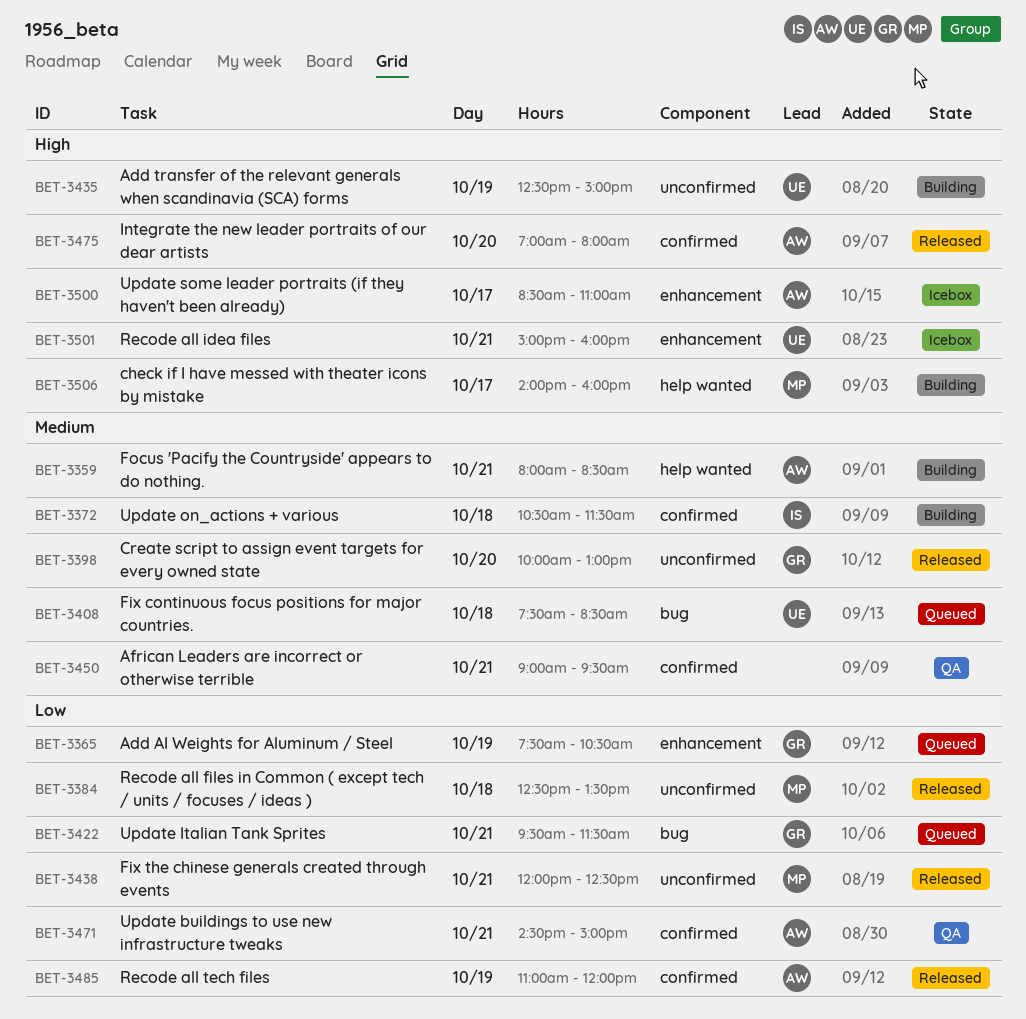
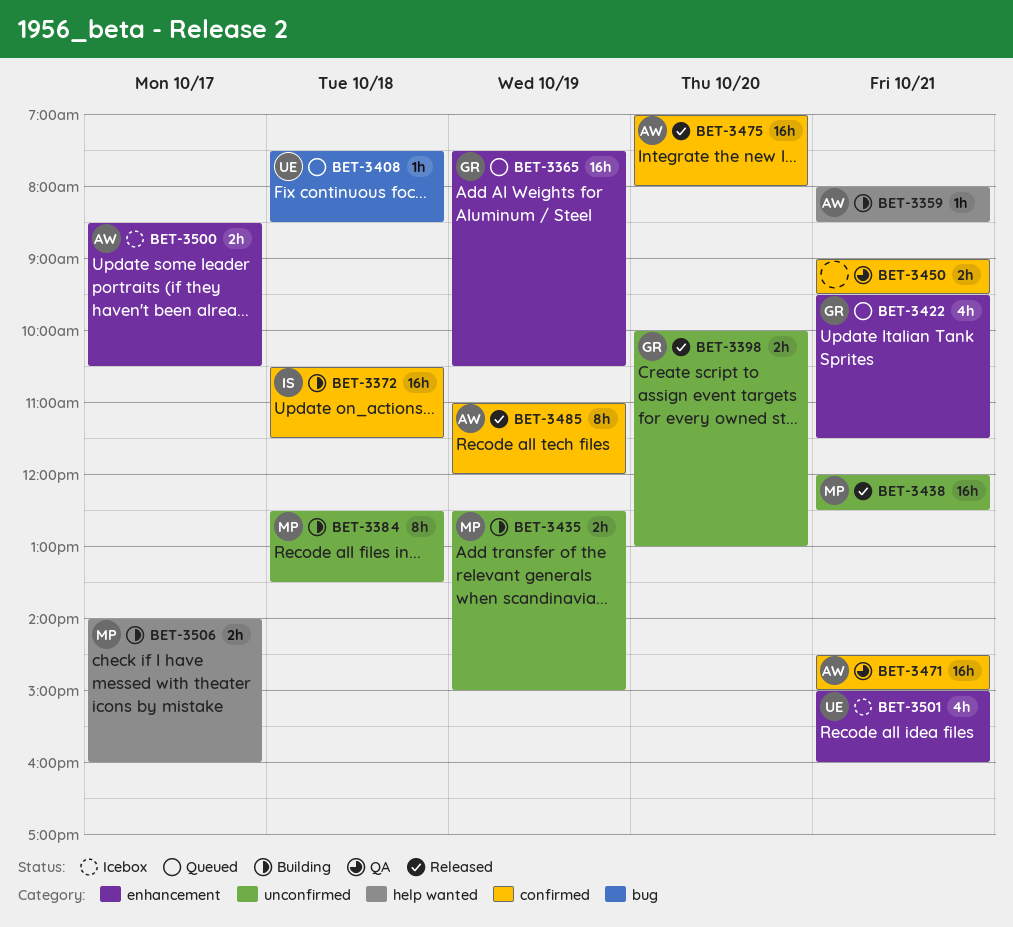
BET-3384, status: Released -> Building
BET-3422, label: bug -> enhancement
BET-3435, owner: UE -> MP
BET-3500, ends: 11:00 -> 10:30

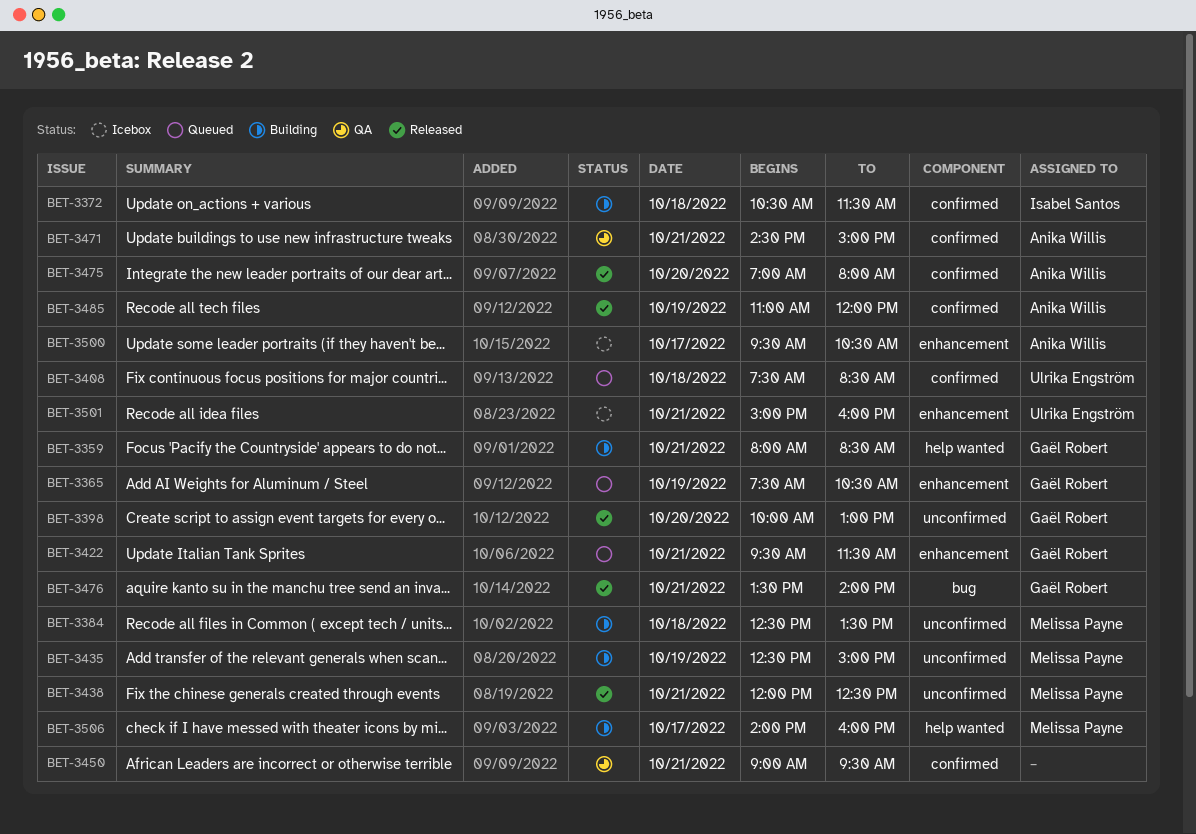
BET-3359, owner: Anika Willis -> Gaël Robert
BET-3408, label: bug -> confirmed
BET-3476: none -> present
BET-3500, begins: 08:30 -> 09:30

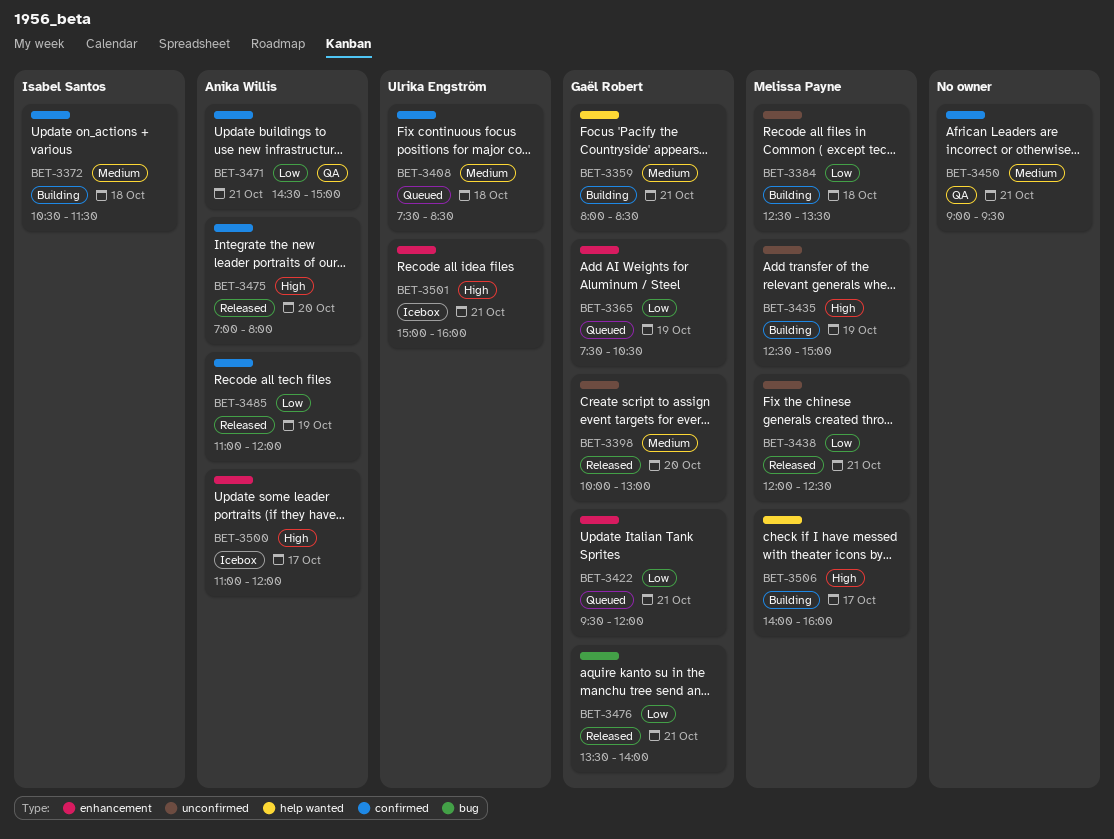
BET-3422, ends: 11:30 -> 12:00
BET-3500, begins: 09:30 -> 11:00
BET-3500, ends: 10:30 -> 12:00

